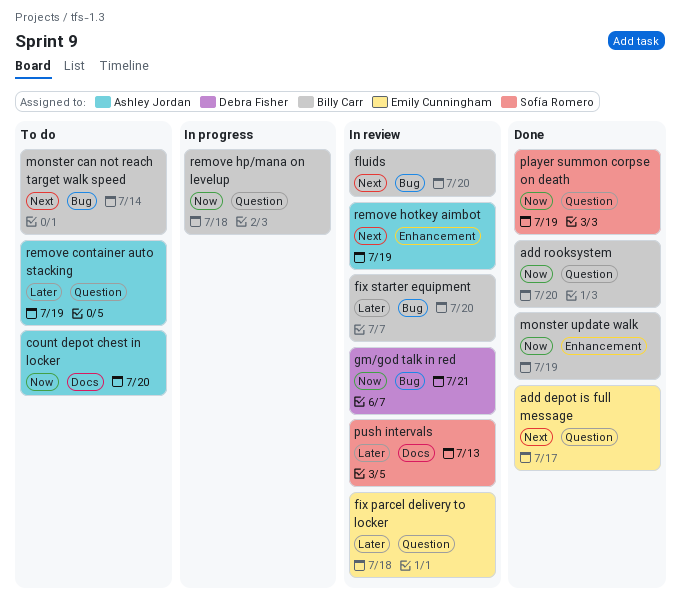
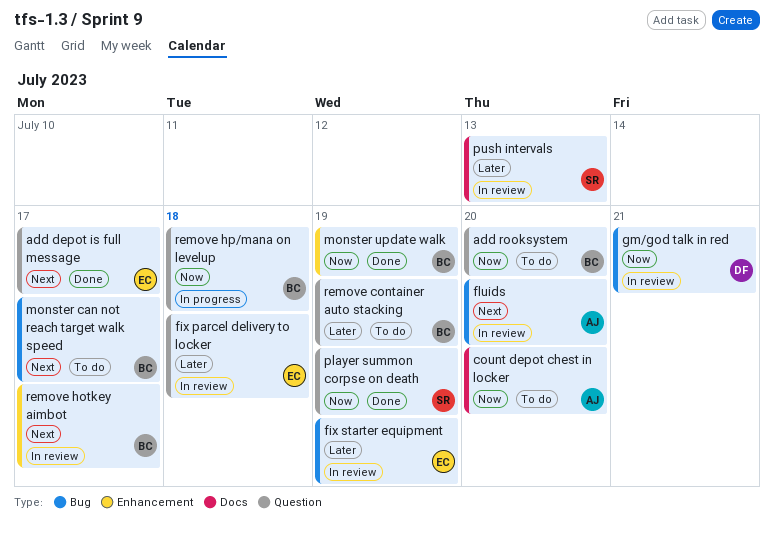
add rooksystem, status: Done -> To do
fix starter equipment, owner: Billy Carr -> Emily Cunningham
fix starter equipment, due: Jul 20 -> Jul 19
fluids, owner: Billy Carr -> Ashley Jordan
monster can not reach target walk speed, due: Jul 14 -> Jul 17
remove container auto stacking, owner: Ashley Jordan -> Billy Carr
remove hotkey aimbot, owner: Ashley Jordan -> Billy Carr
remove hotkey aimbot, due: Jul 19 -> Jul 17

